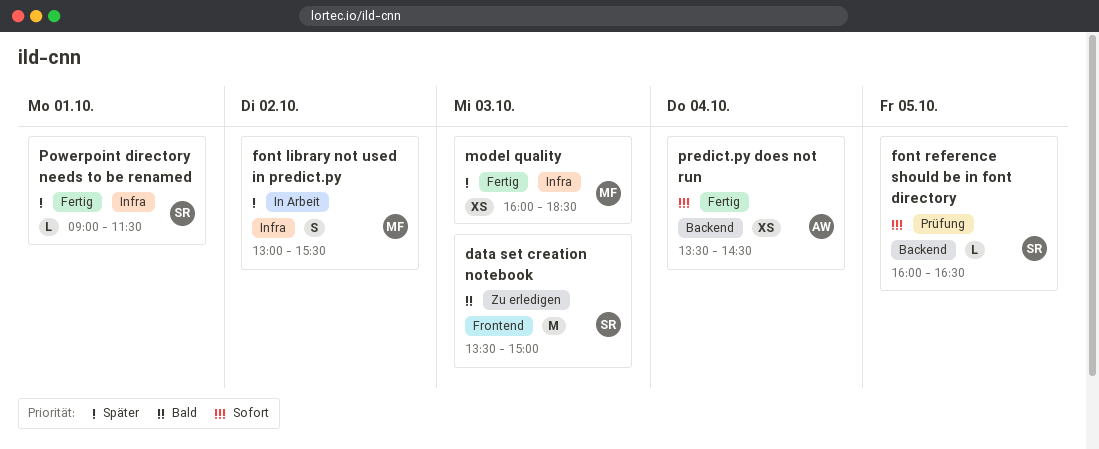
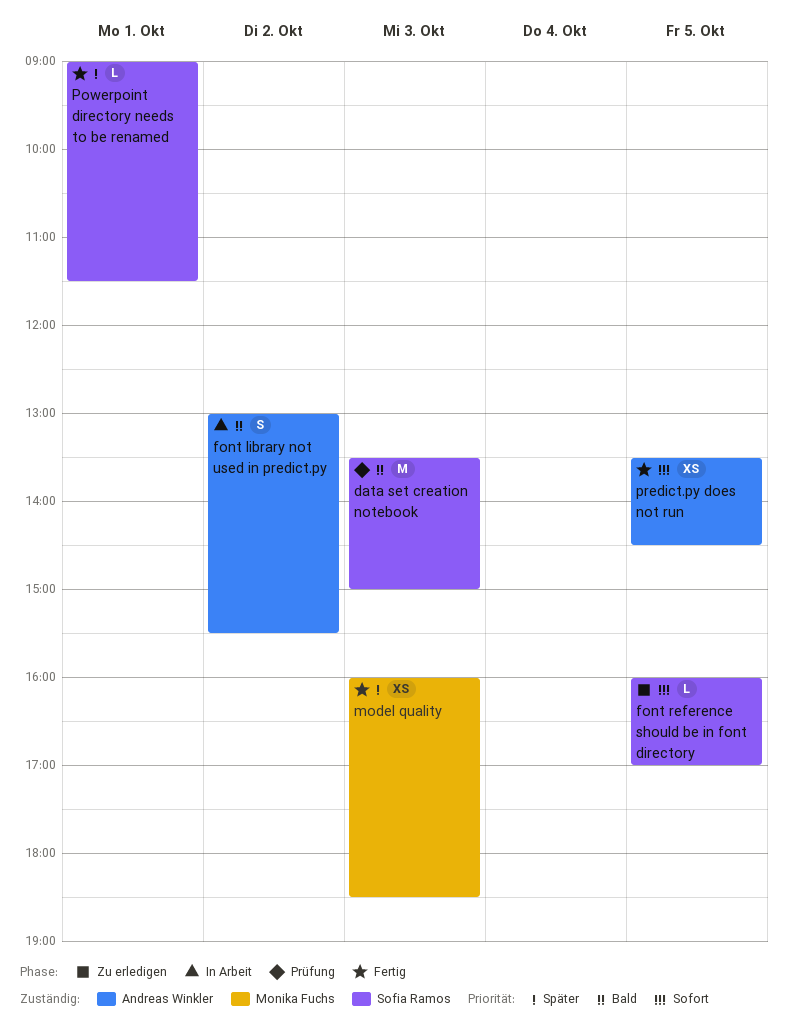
data set creation notebook, status: Zu erledigen -> Prüfung
font library not used in predict.py, owner: Monika Fuchs -> Andreas Winkler
font library not used in predict.py, priority: Später -> Bald
font reference should be in font directory, status: Prüfung -> Zu erledigen
font reference should be in font directory, ends: 16:30 -> 17:00
predict.py does not run, day: Oct 4 -> Oct 5

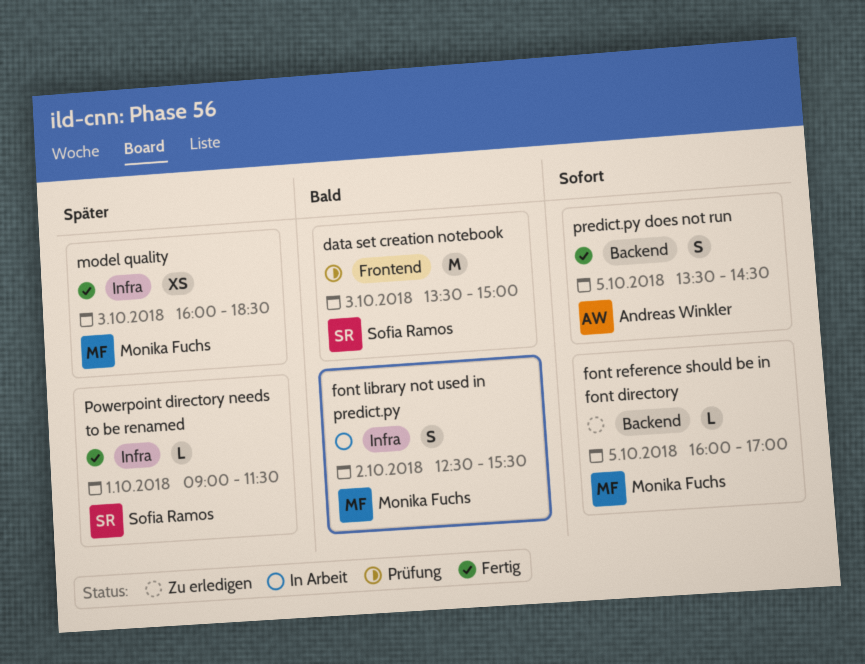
font library not used in predict.py, owner: Andreas Winkler -> Monika Fuchs
font library not used in predict.py, begins: 13:00 -> 12:30
font reference should be in font directory, owner: Sofia Ramos -> Monika Fuchs
predict.py does not run, estimate: XS -> S

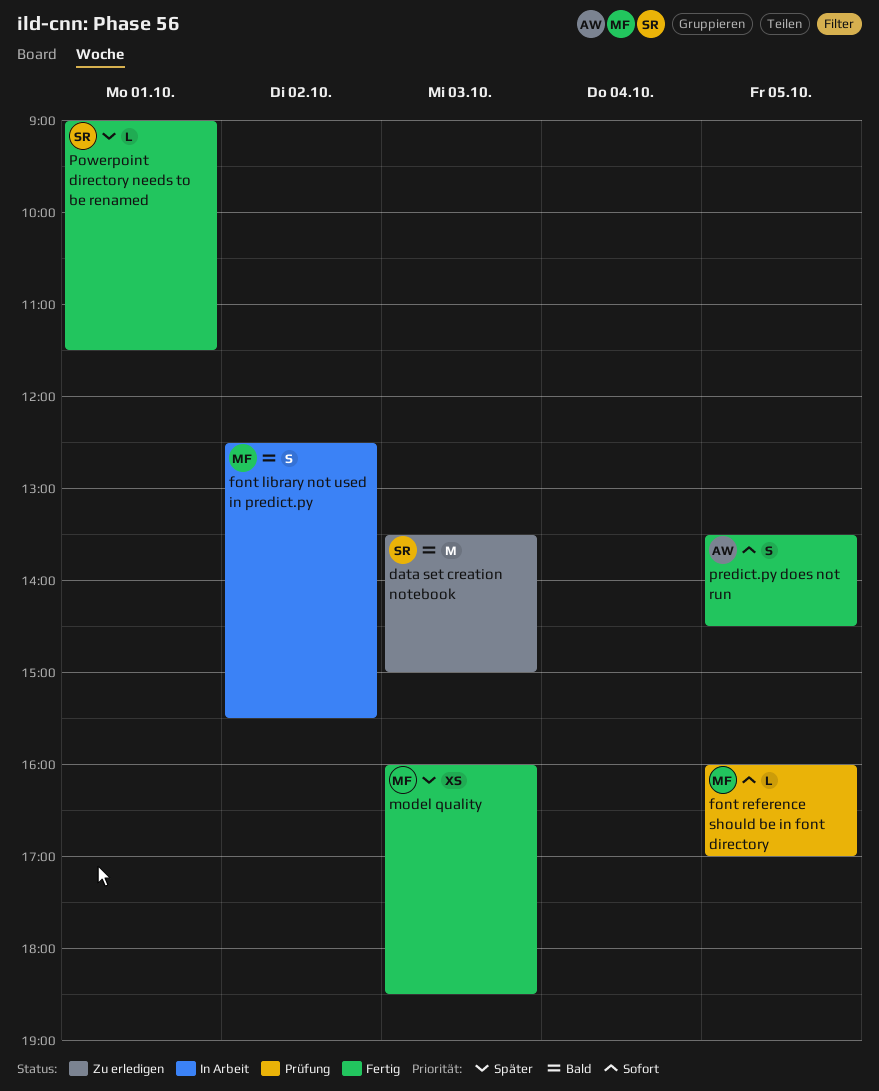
data set creation notebook, status: Prüfung -> Zu erledigen
font reference should be in font directory, status: Zu erledigen -> Prüfung

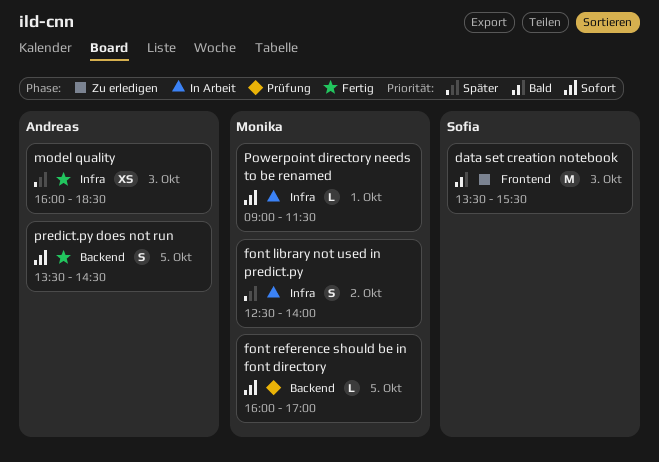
data set creation notebook, ends: 15:00 -> 15:30
font library not used in predict.py, priority: Bald -> Später
font library not used in predict.py, ends: 15:30 -> 14:00
model quality, owner: Monika -> Andreas
Powerpoint directory needs to be renamed, status: Fertig -> In Arbeit
Powerpoint directory needs to be renamed, owner: Sofia -> Monika
Powerpoint directory needs to be renamed, priority: Später -> Sofort

